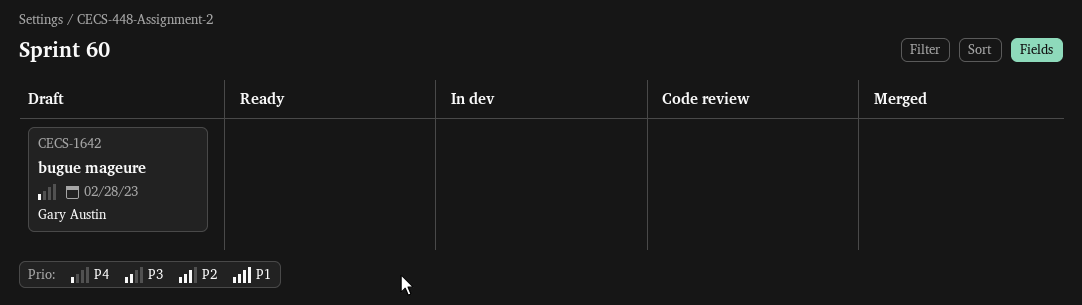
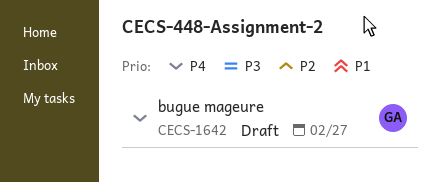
CECS-1642, due: Feb 28 -> Feb 27

